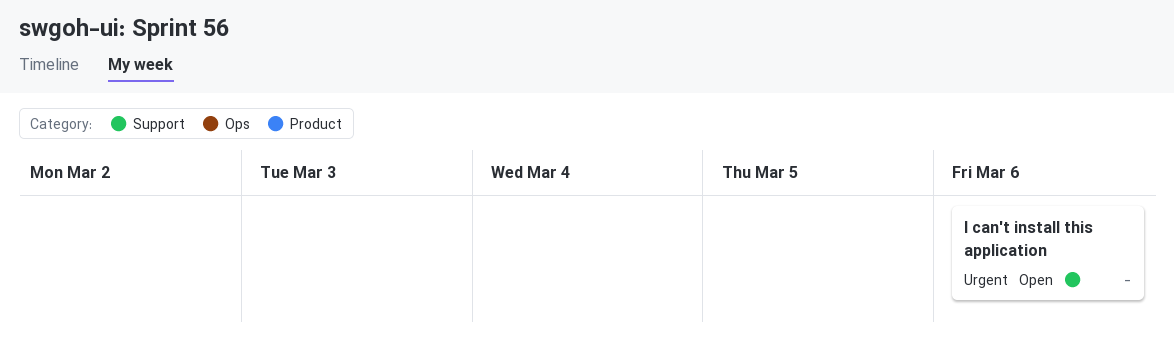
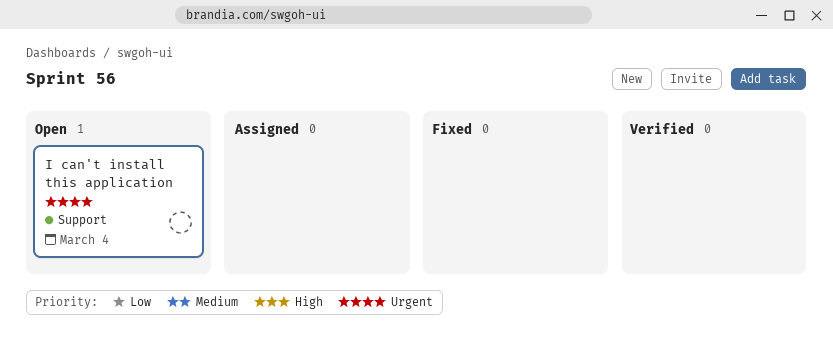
I can't install this application, due: Mar 6 -> Mar 4

